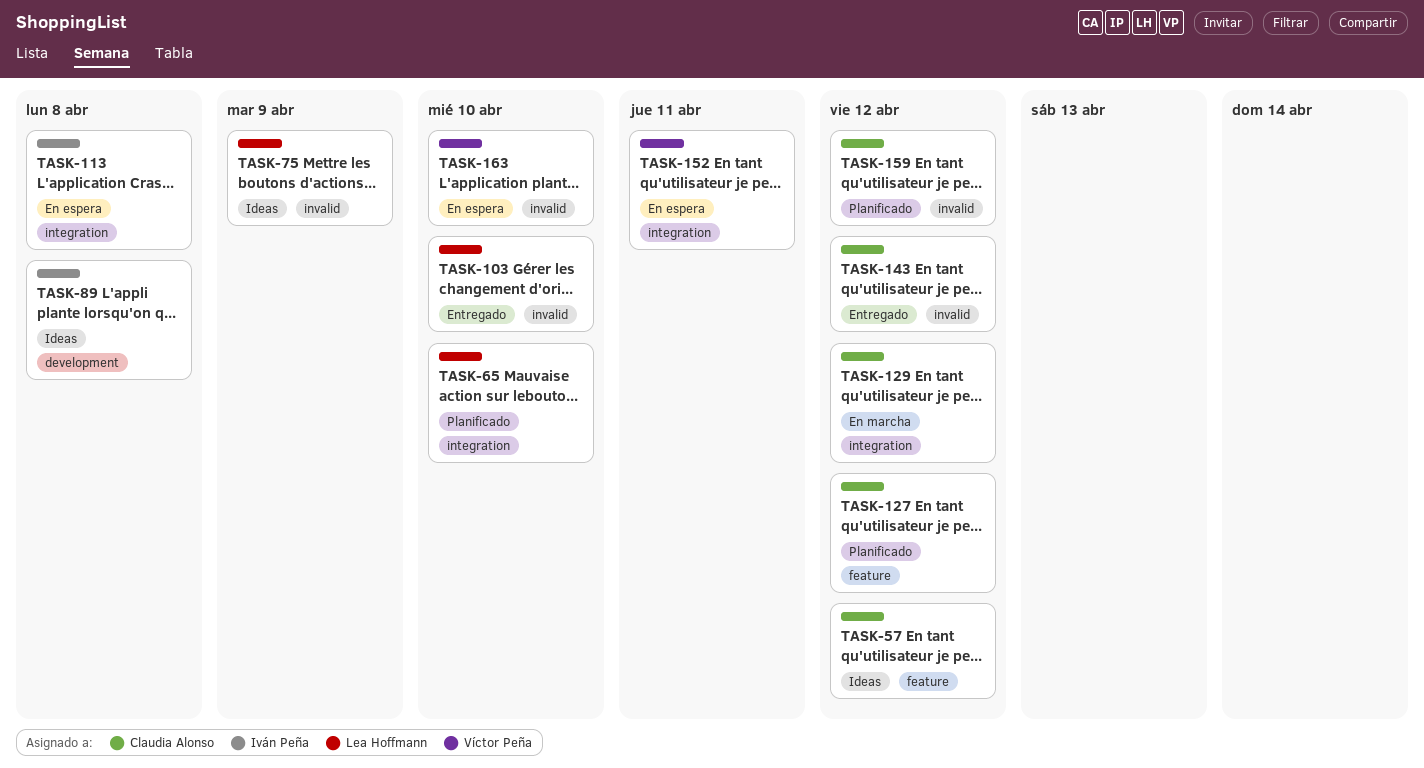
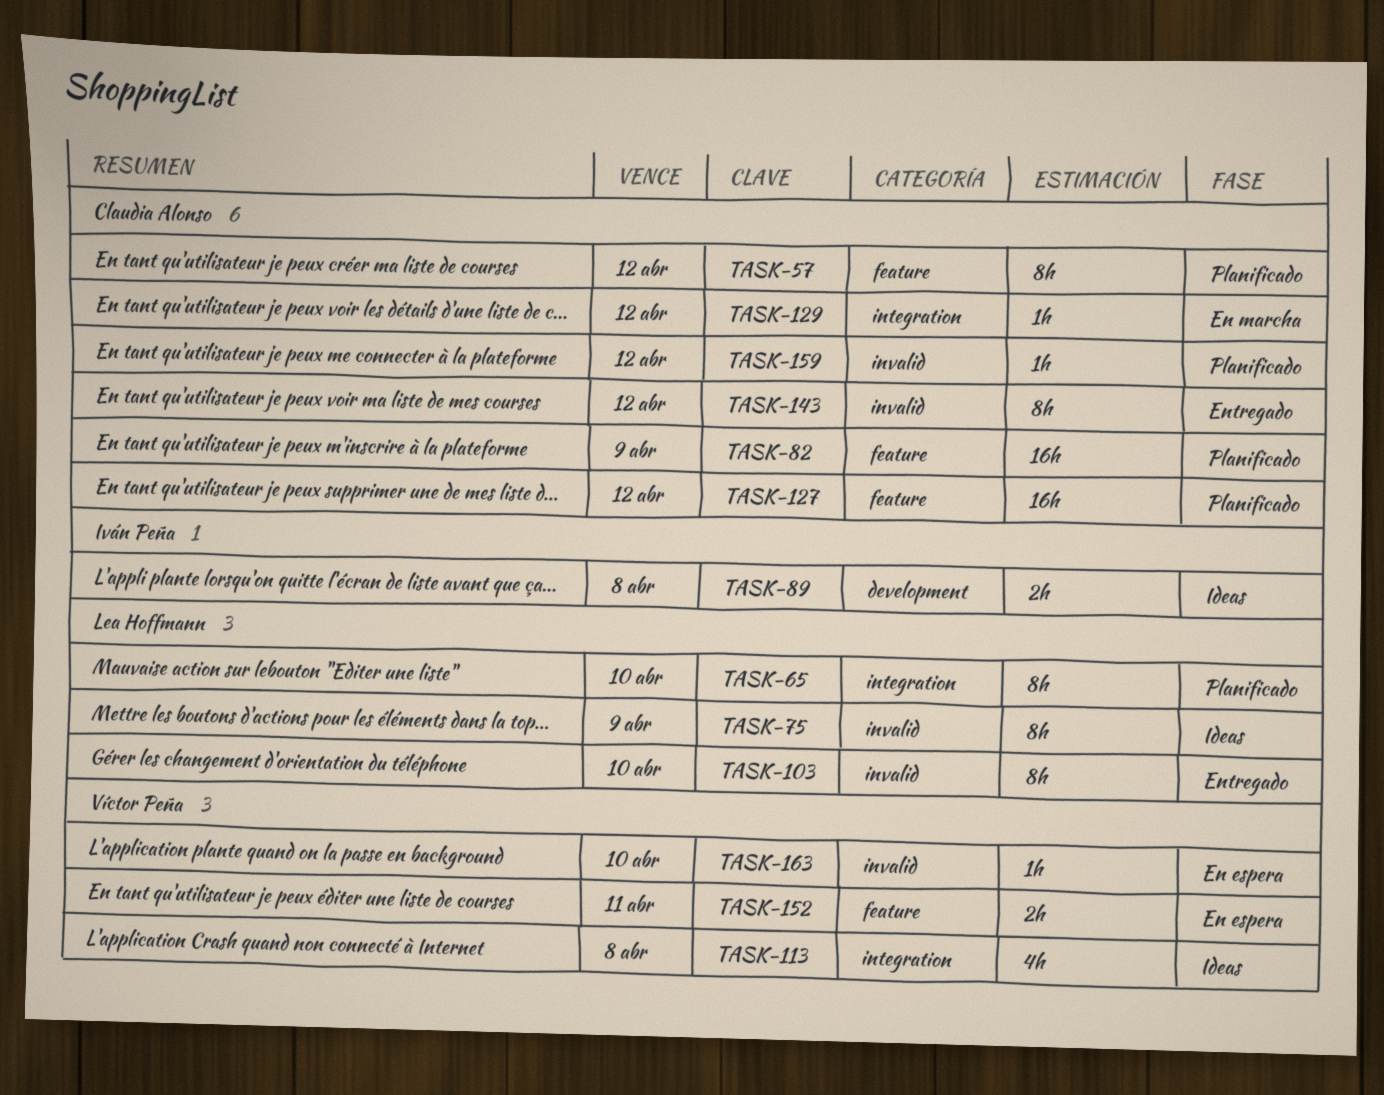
TASK-57, status: Ideas -> Planificado
TASK-82: none -> present
TASK-113, status: En espera -> Ideas
TASK-113, owner: Iván Peña -> Víctor Peña
TASK-152, label: integration -> feature

